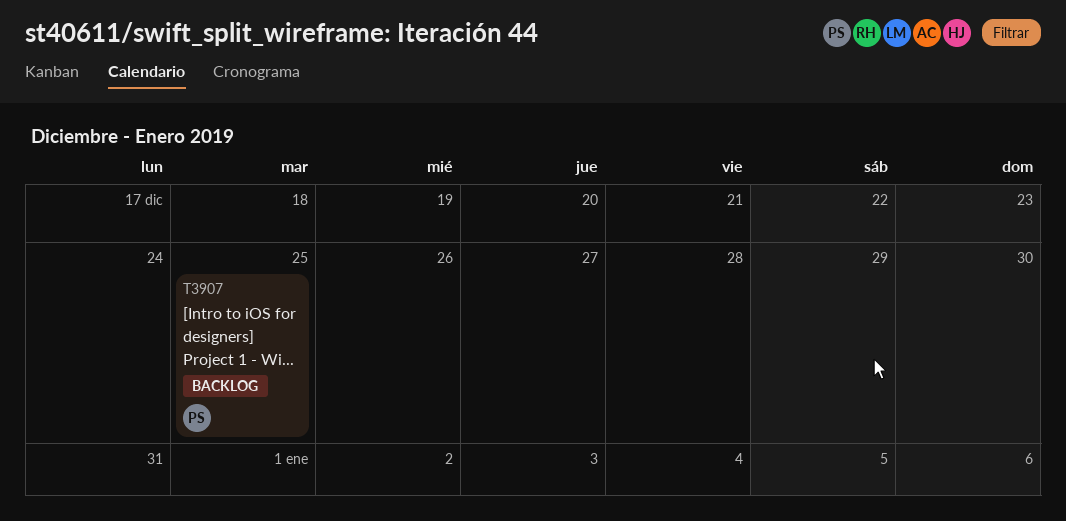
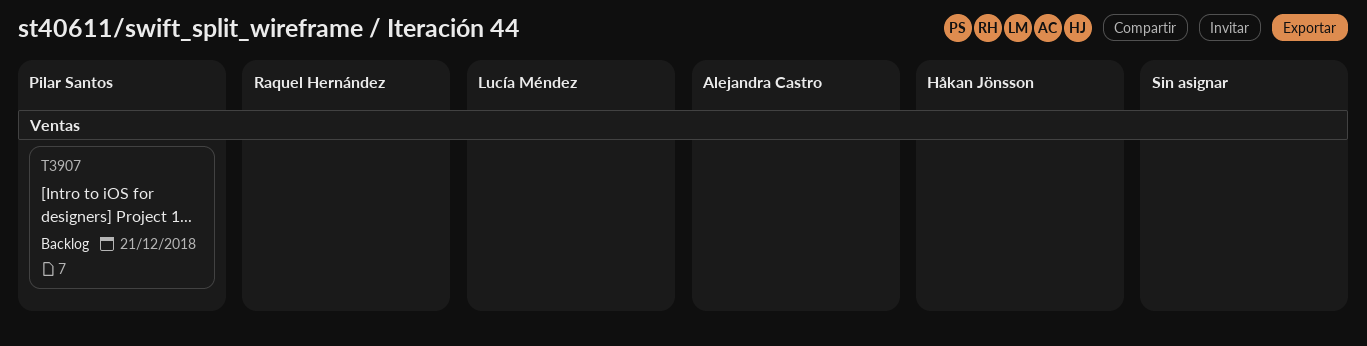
T3907, due: Dec 25 -> Dec 21

